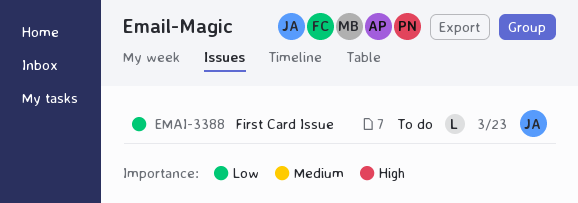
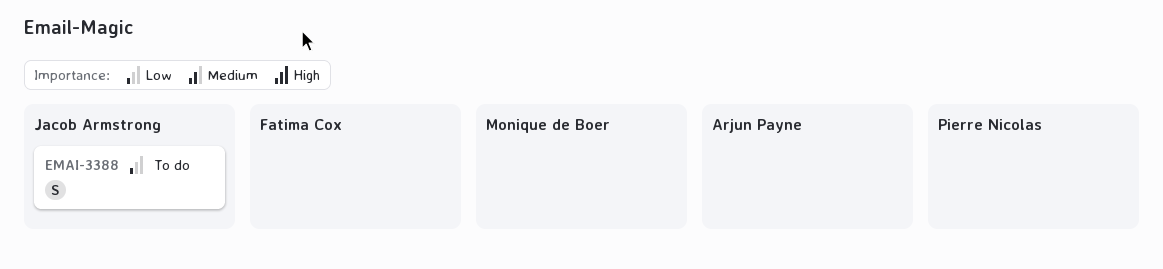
EMAI-3388, estimate: L -> S

